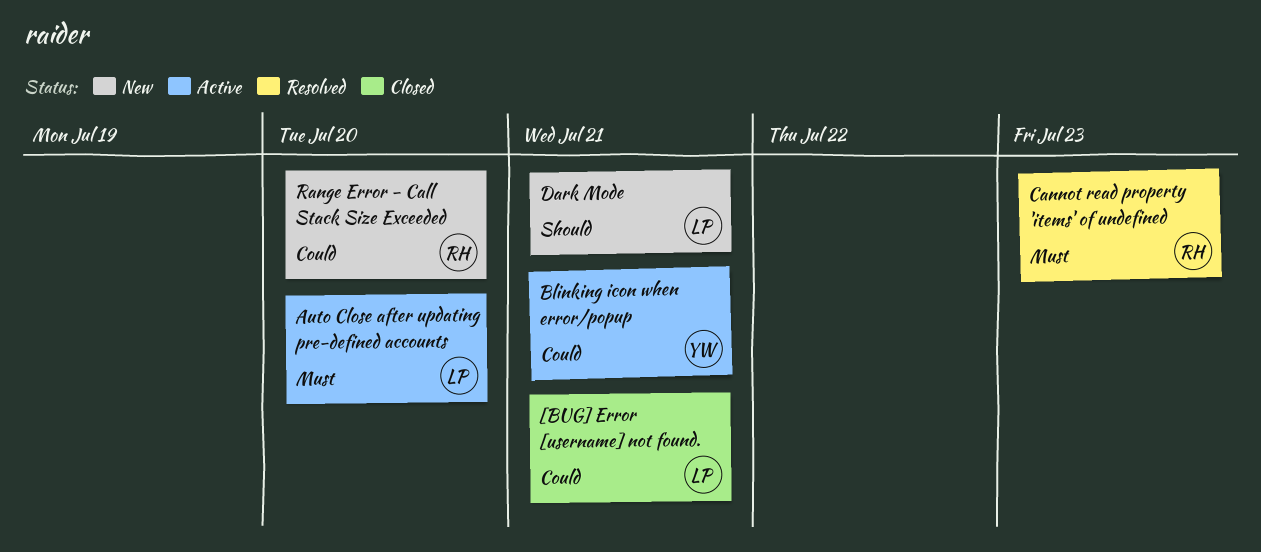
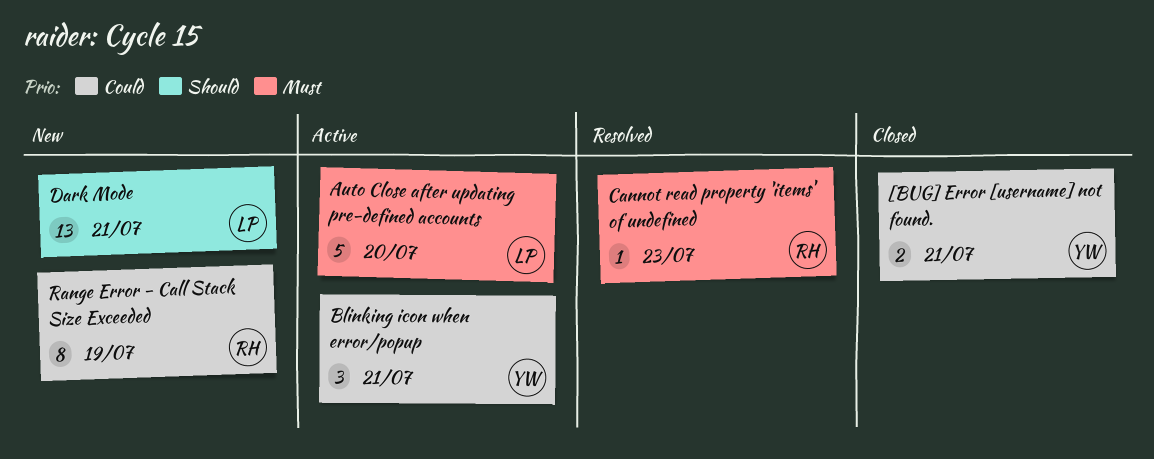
[BUG] Error [username] not found., owner: LP -> YW
Range Error - Call Stack Size Exceeded, due: Jul 20 -> Jul 19

